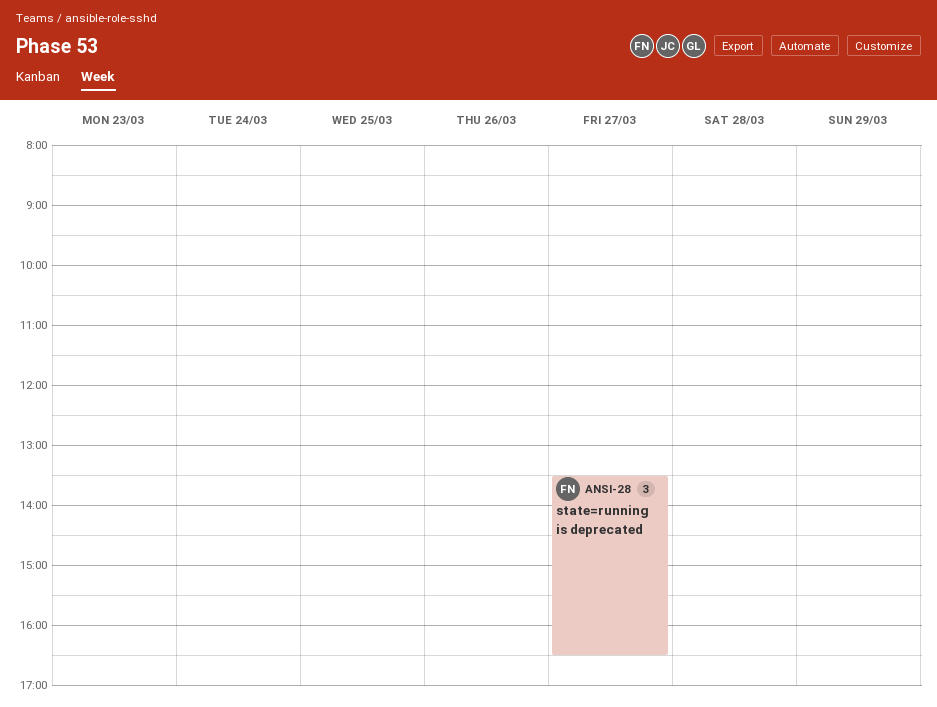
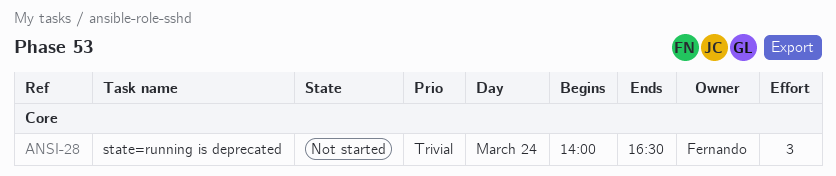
ANSI-28, day: Mar 27 -> Mar 24
ANSI-28, begins: 13:30 -> 14:00

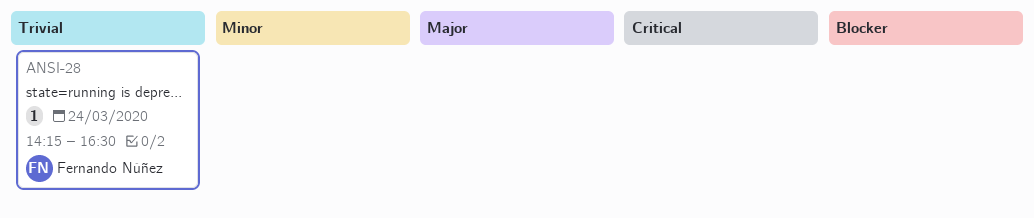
ANSI-28, estimate: 3 -> 1
ANSI-28, begins: 14:00 -> 14:15

